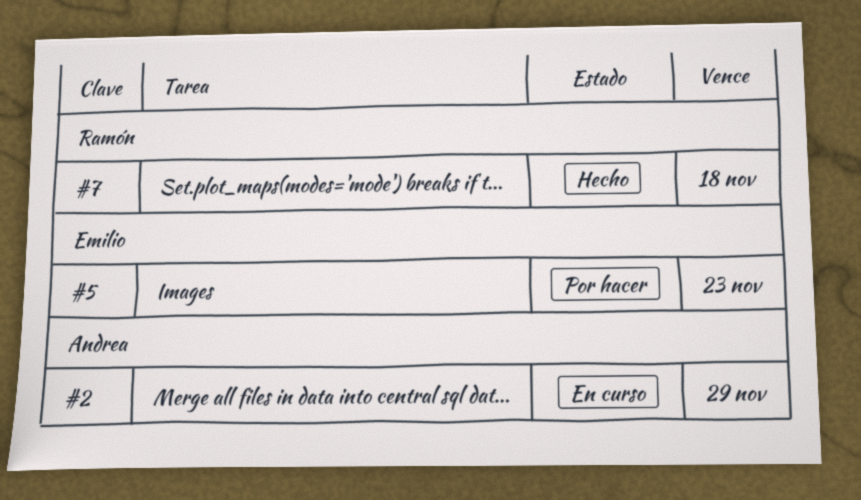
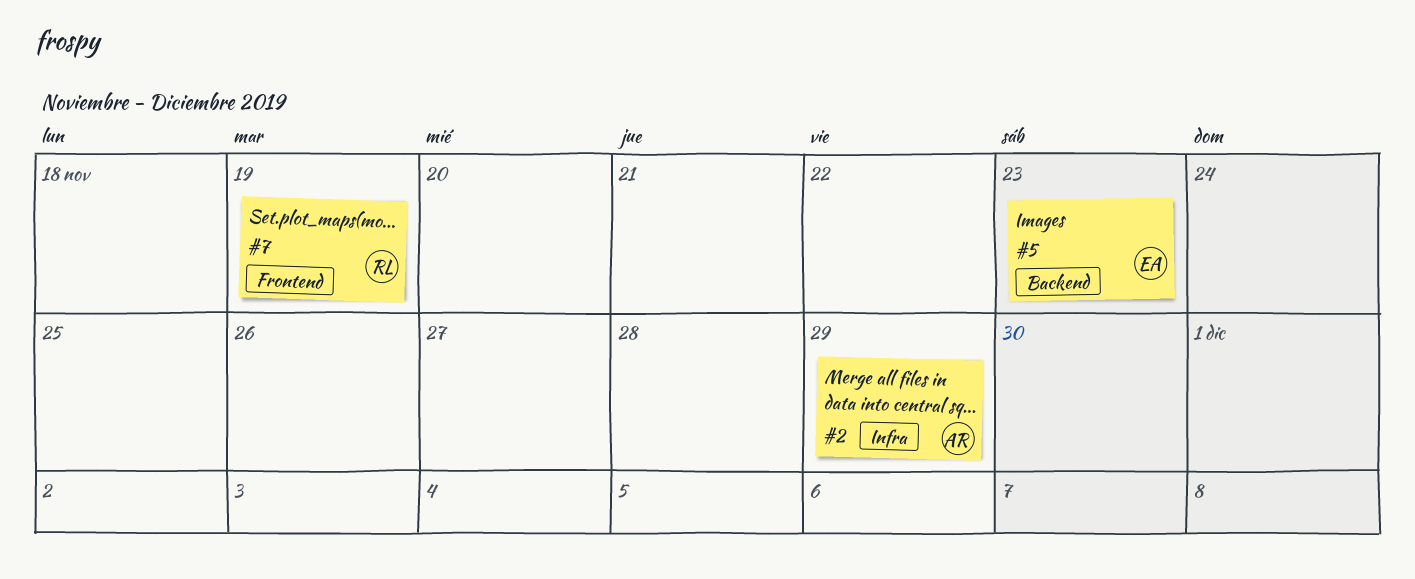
#7, due: Nov 18 -> Nov 19

